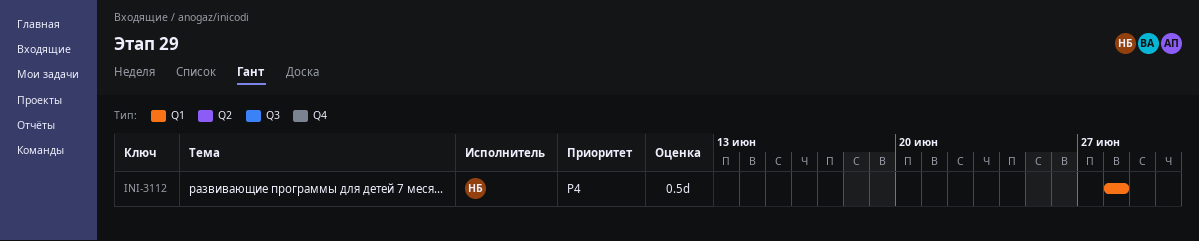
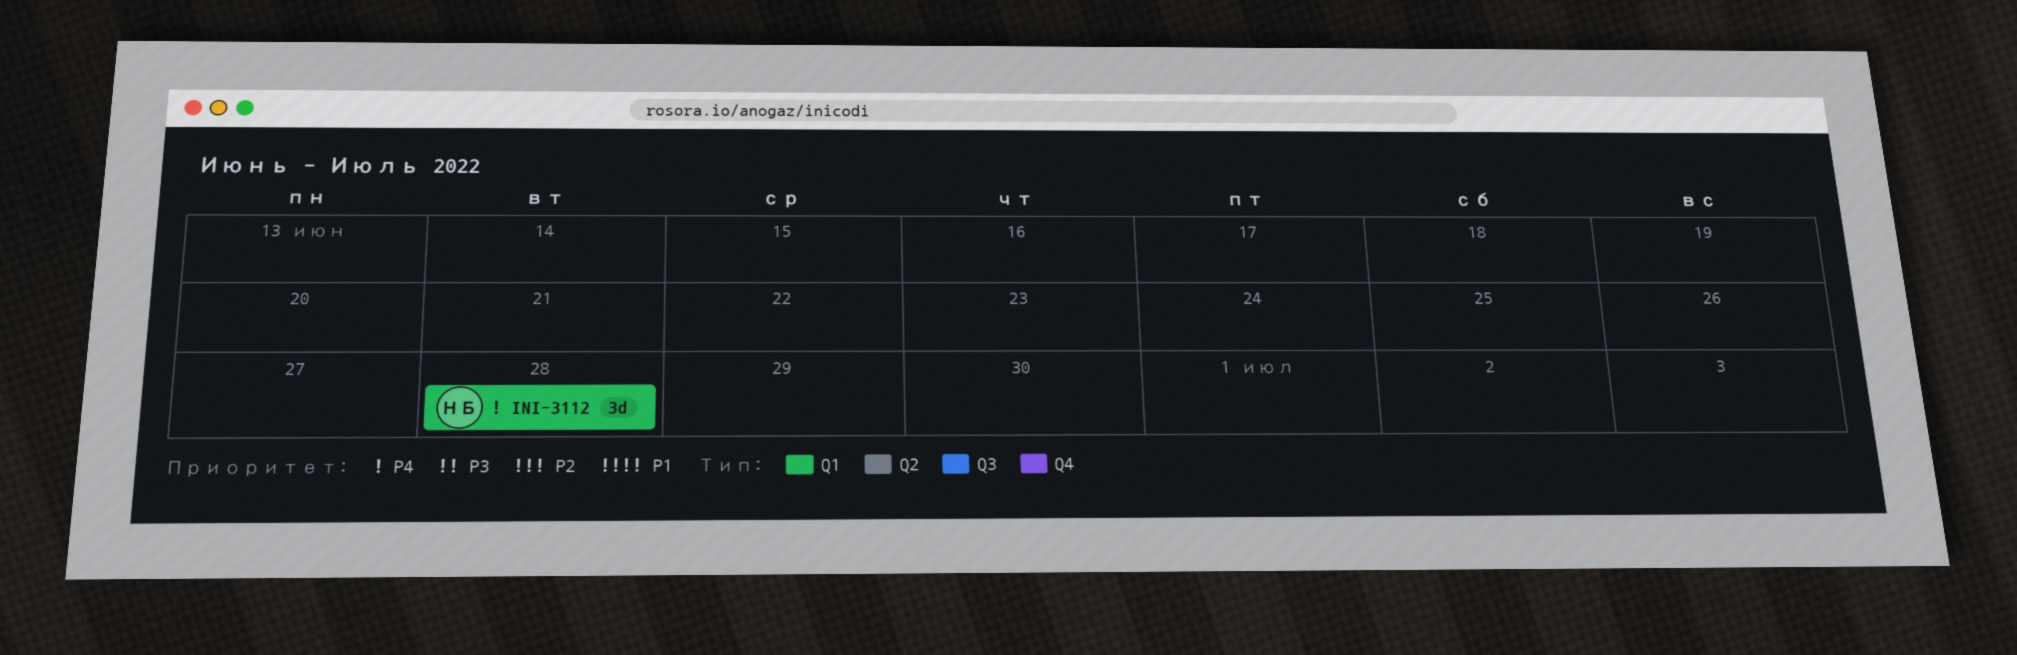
INI-3112, estimate: 0.5d -> 3d

